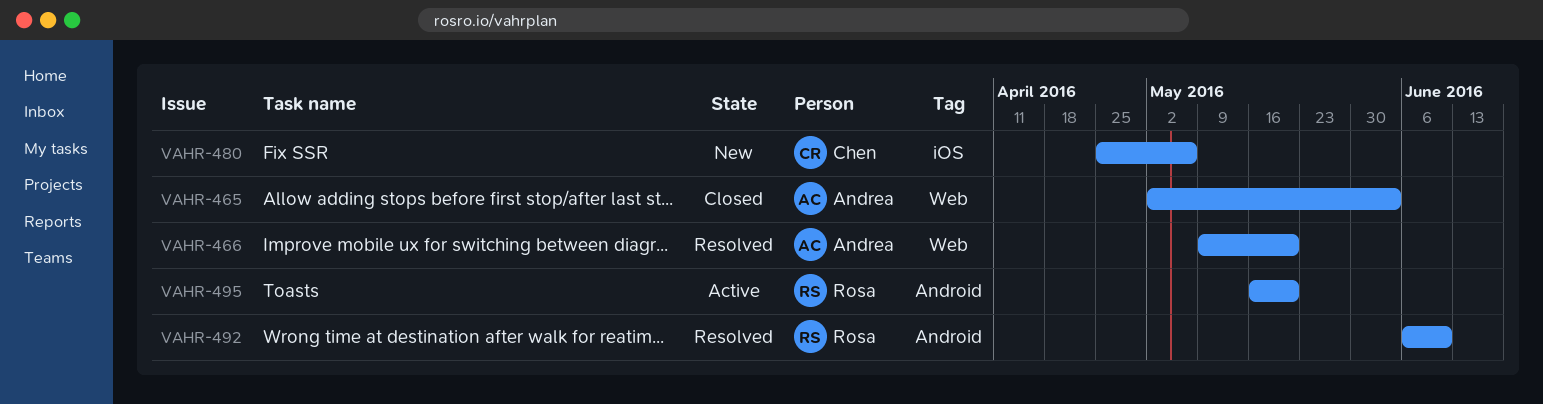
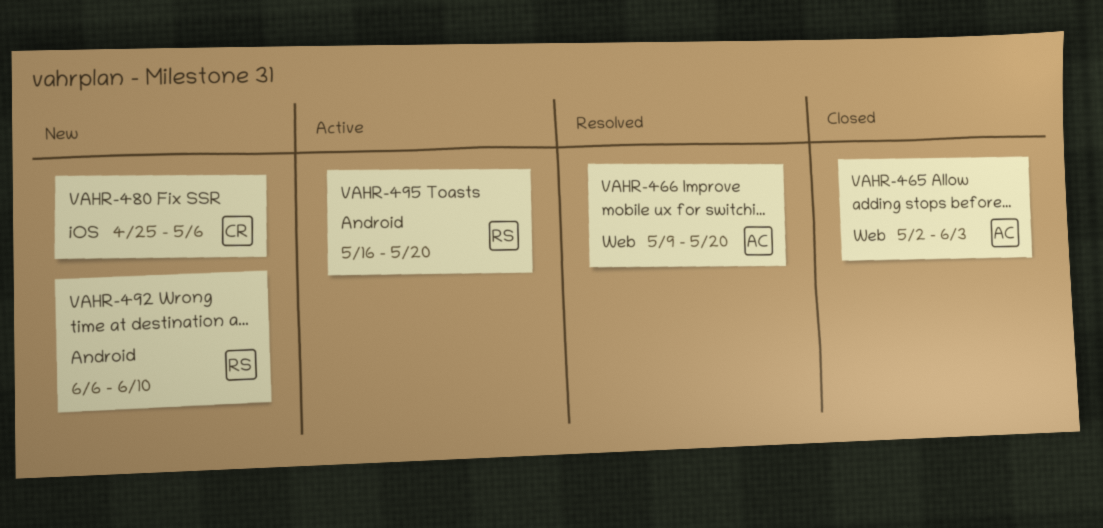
VAHR-492, status: Resolved -> New

